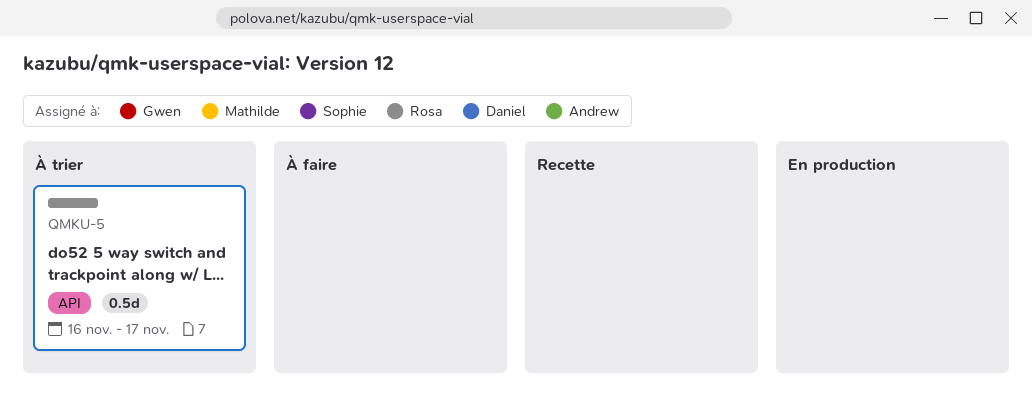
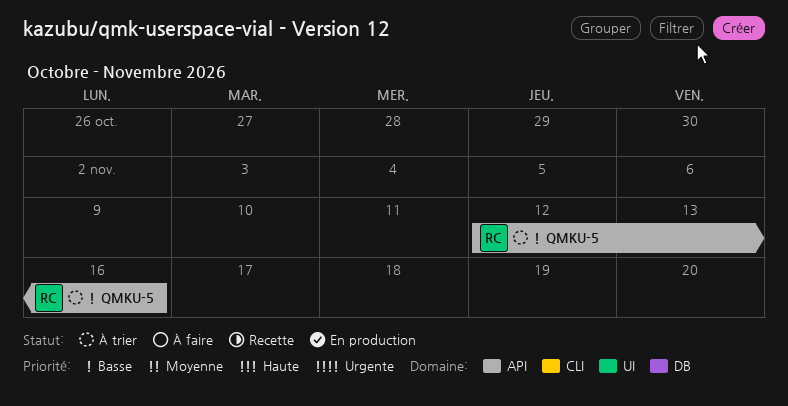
QMKU-5, start: Nov 16 -> Nov 12
QMKU-5, due: Nov 17 -> Nov 16

